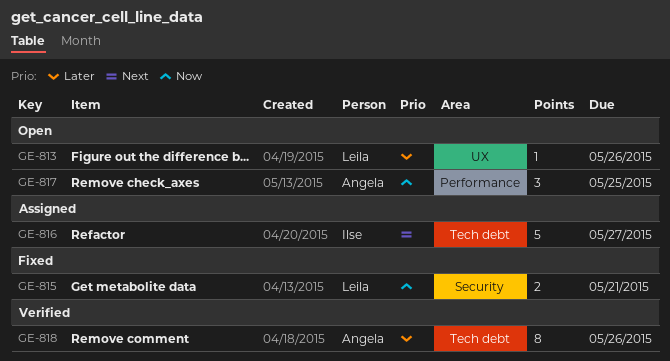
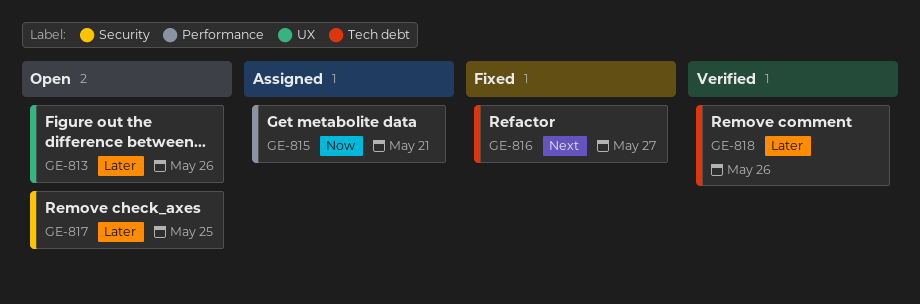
GE-815, status: Fixed -> Assigned
GE-815, label: Security -> Performance
GE-816, status: Assigned -> Fixed
GE-817, priority: Now -> Later
GE-817, label: Performance -> Security

